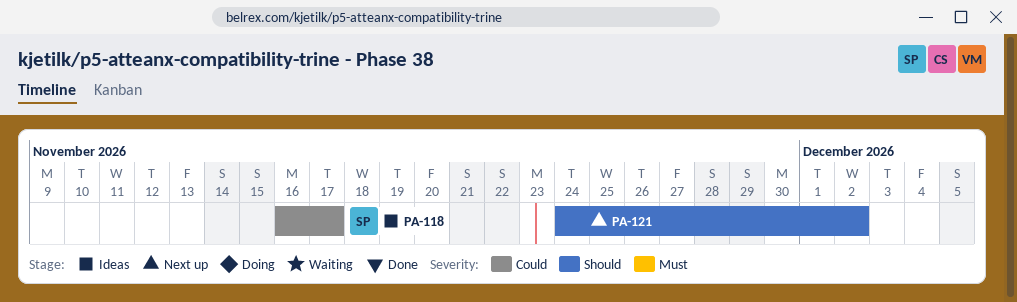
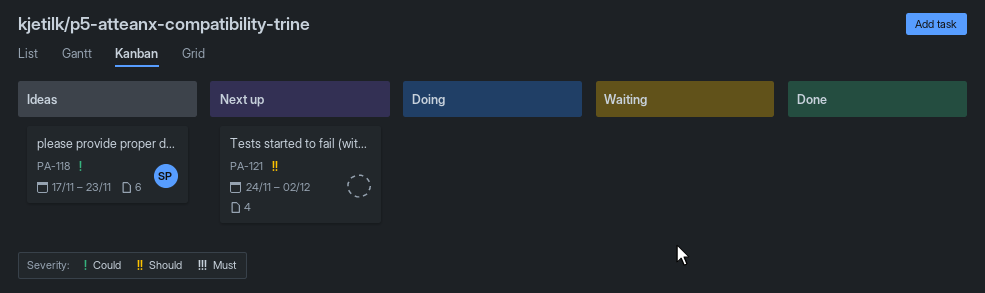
PA-118, start: Nov 16 -> Nov 17
PA-118, due: Nov 17 -> Nov 23

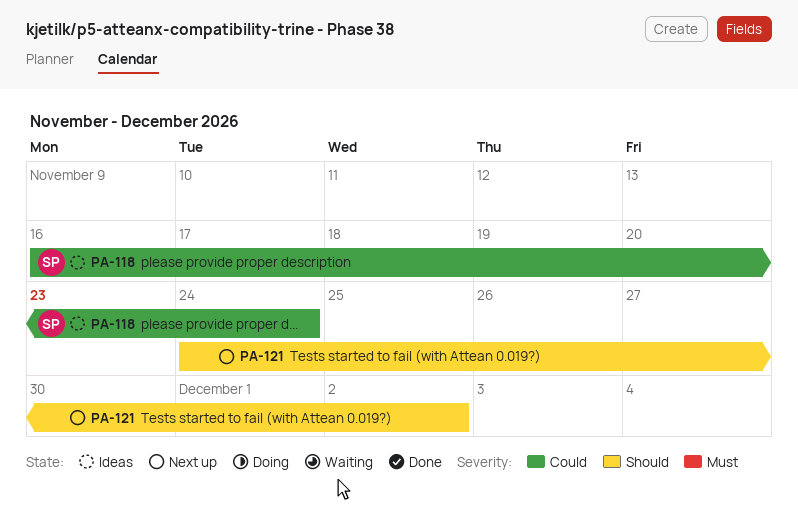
PA-118, start: Nov 17 -> Nov 16
PA-118, due: Nov 23 -> Nov 24

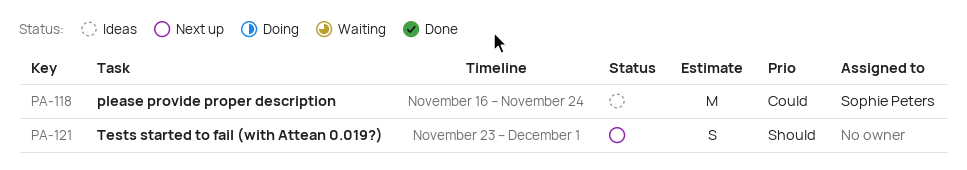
PA-121, start: Nov 24 -> Nov 23
PA-121, due: Dec 2 -> Dec 1

